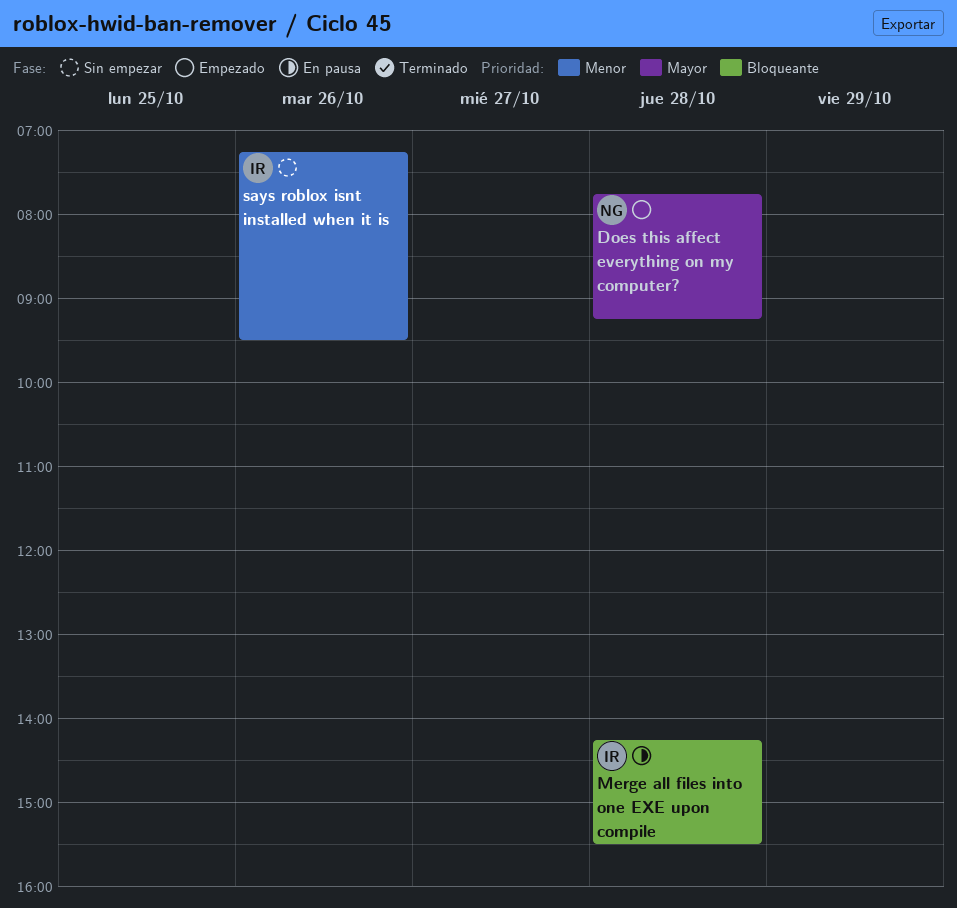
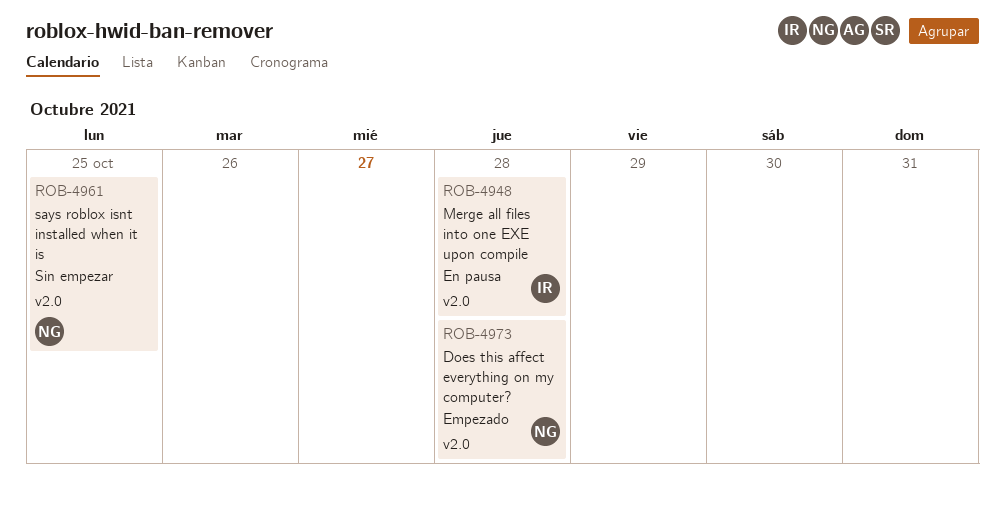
says roblox isnt installed when it is, owner: IR -> NG
says roblox isnt installed when it is, day: Oct 26 -> Oct 25

